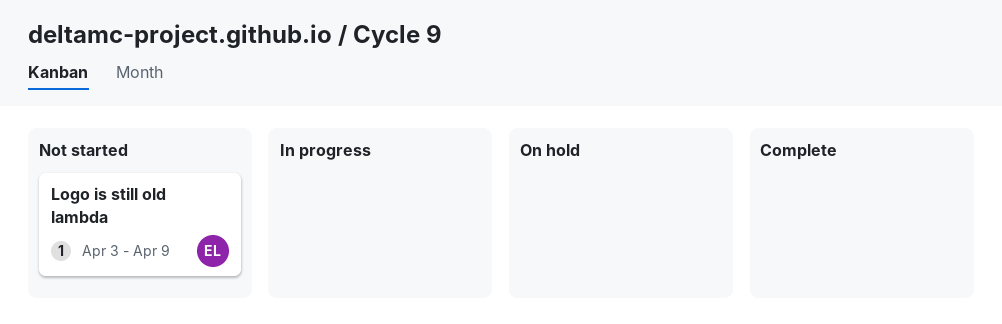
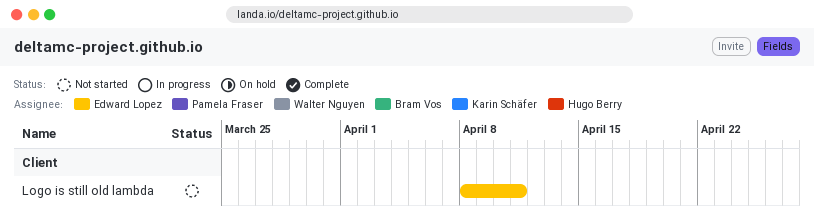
Logo is still old lambda, start: Apr 3 -> Apr 8
Logo is still old lambda, due: Apr 9 -> Apr 11

